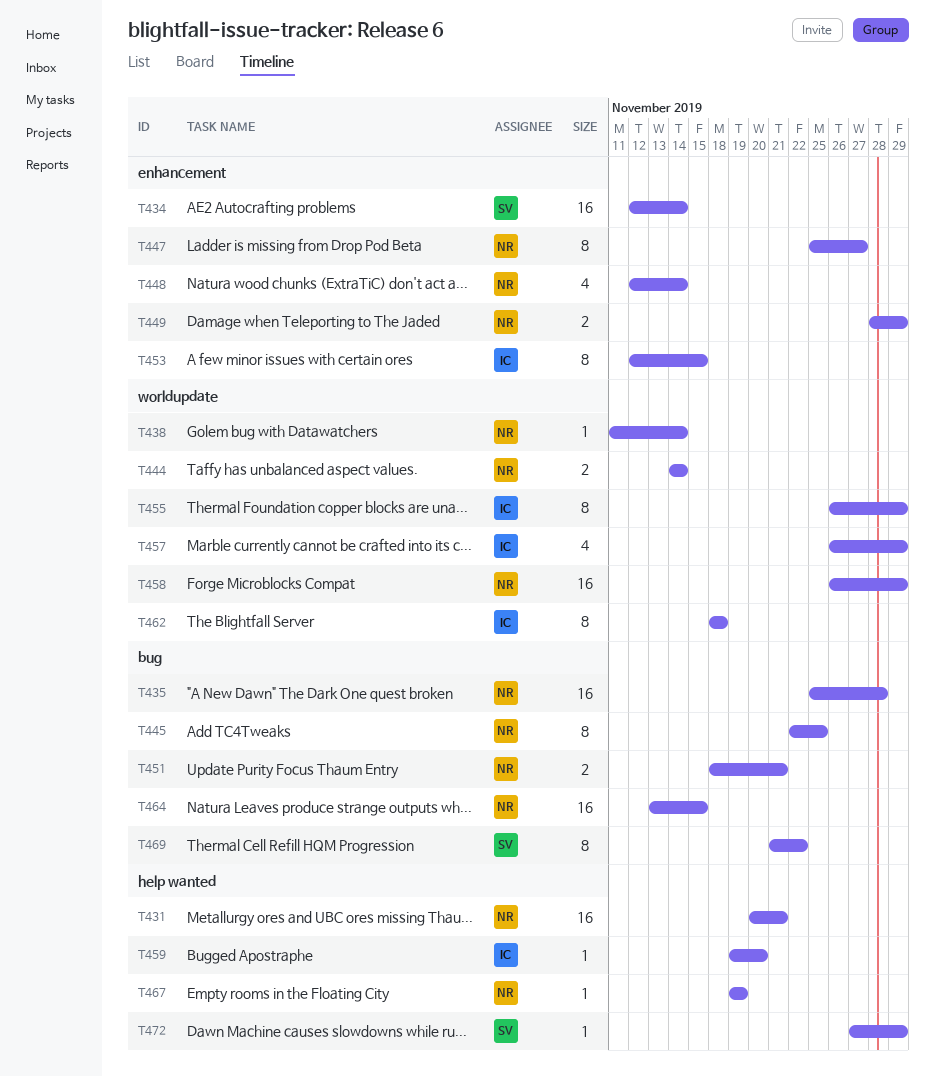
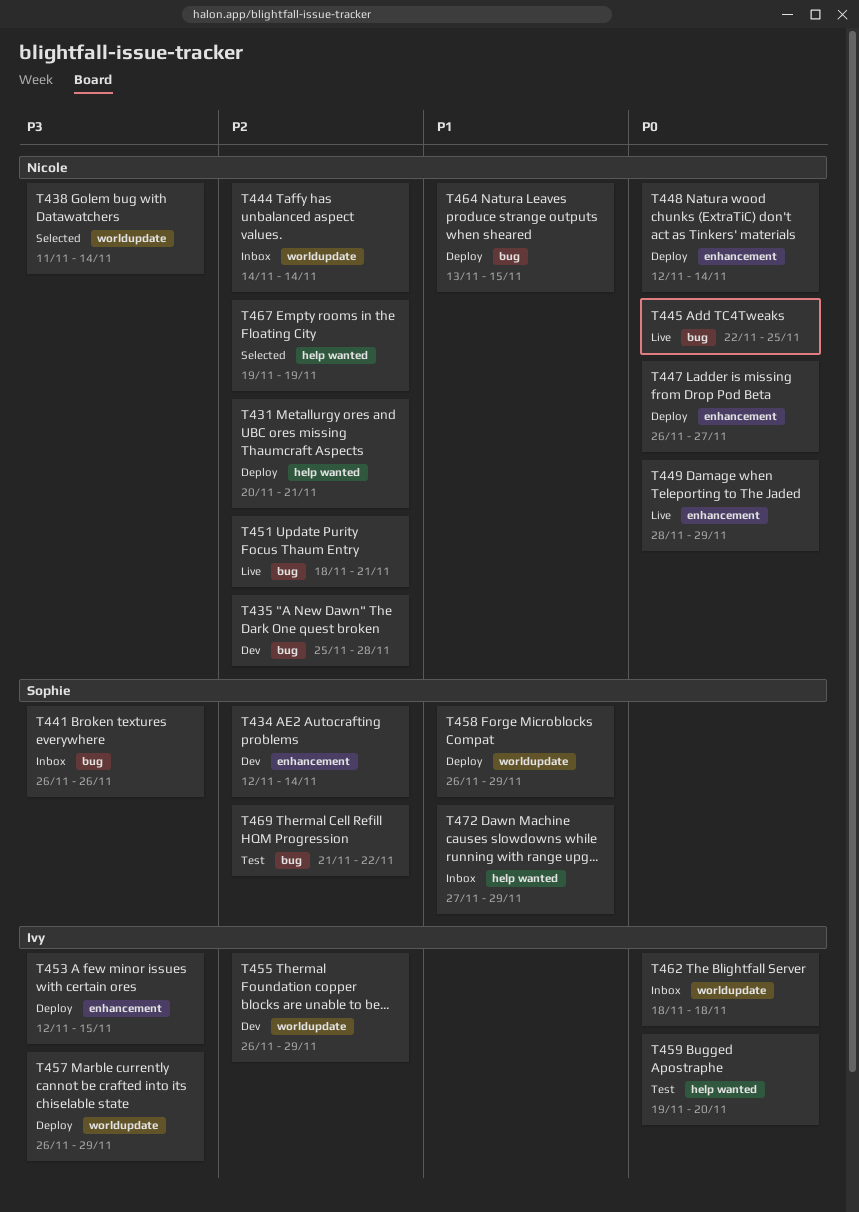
T441: none -> present
T447, start: Nov 25 -> Nov 26
T458, owner: Nicole -> Sophie

